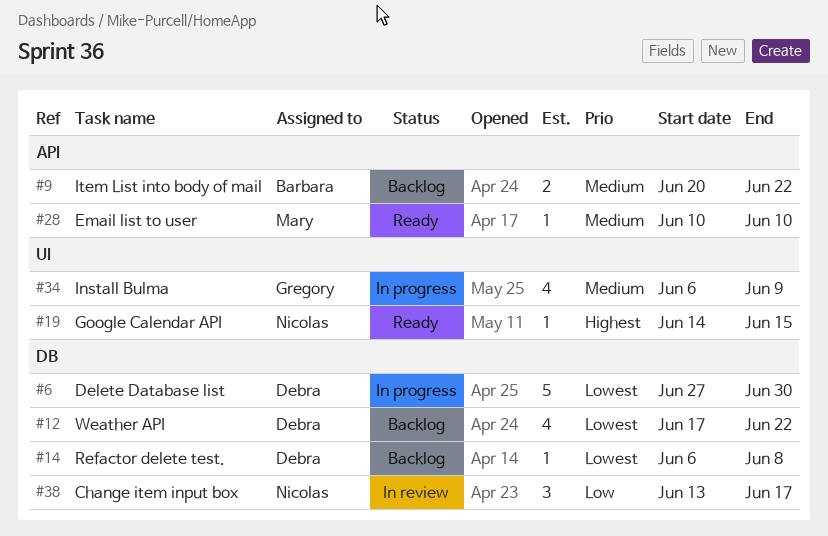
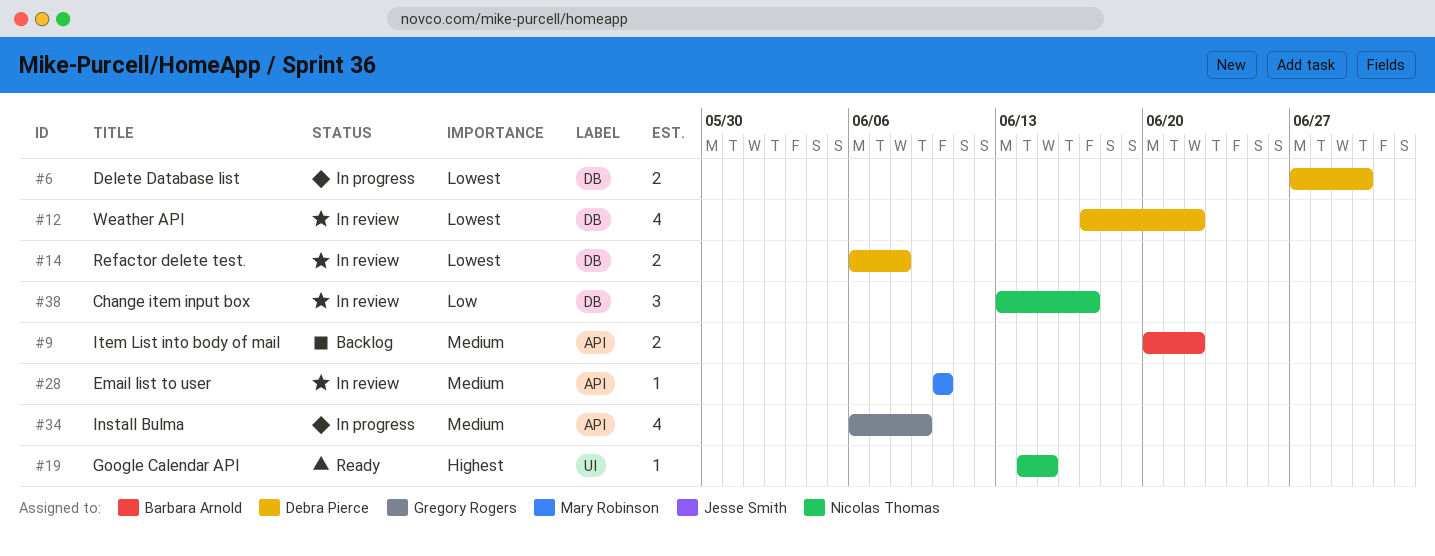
#6, estimate: 5 -> 2
#12, status: Backlog -> In review
#14, status: Backlog -> In review
#14, estimate: 1 -> 2
#28, status: Ready -> In review
#34, label: UI -> API

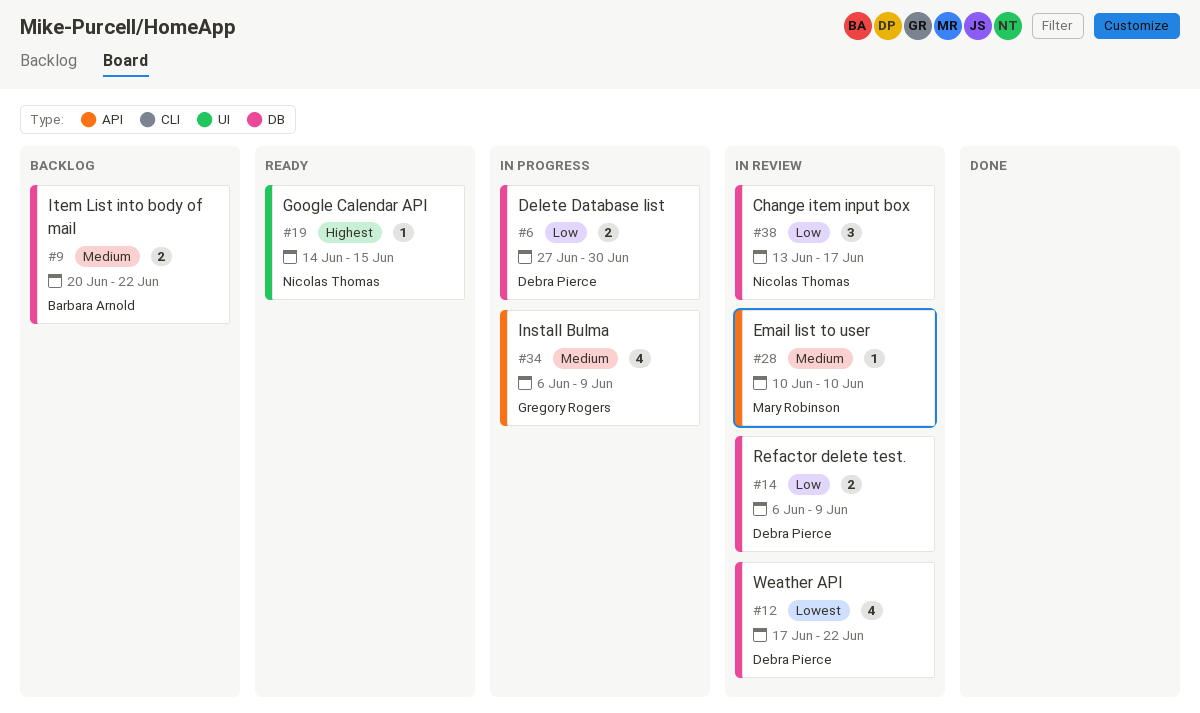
#6, priority: Lowest -> Low
#9, label: API -> DB
#14, priority: Lowest -> Low
#14, due: Jun 8 -> Jun 9

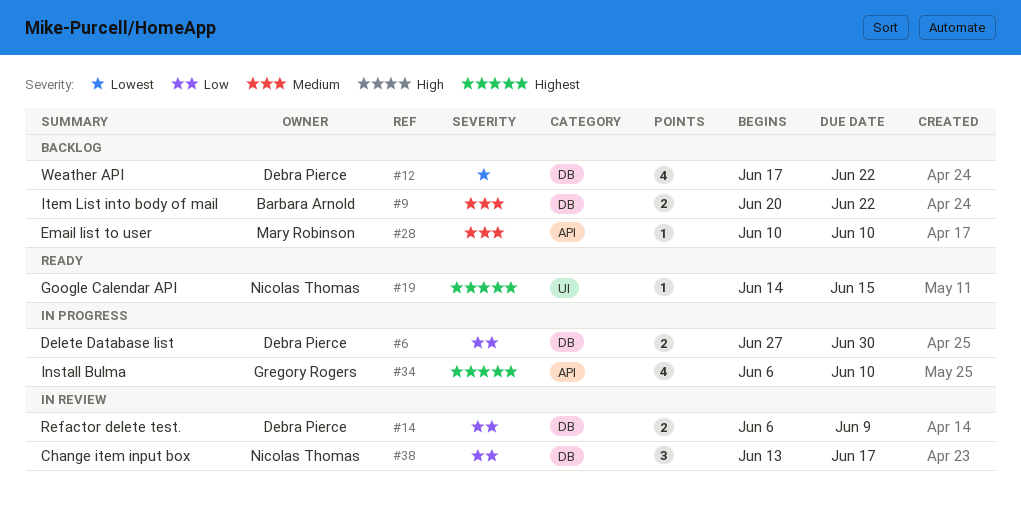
#12, status: In review -> Backlog
#28, status: In review -> Backlog
#34, priority: Medium -> Highest
#34, due: Jun 9 -> Jun 10

